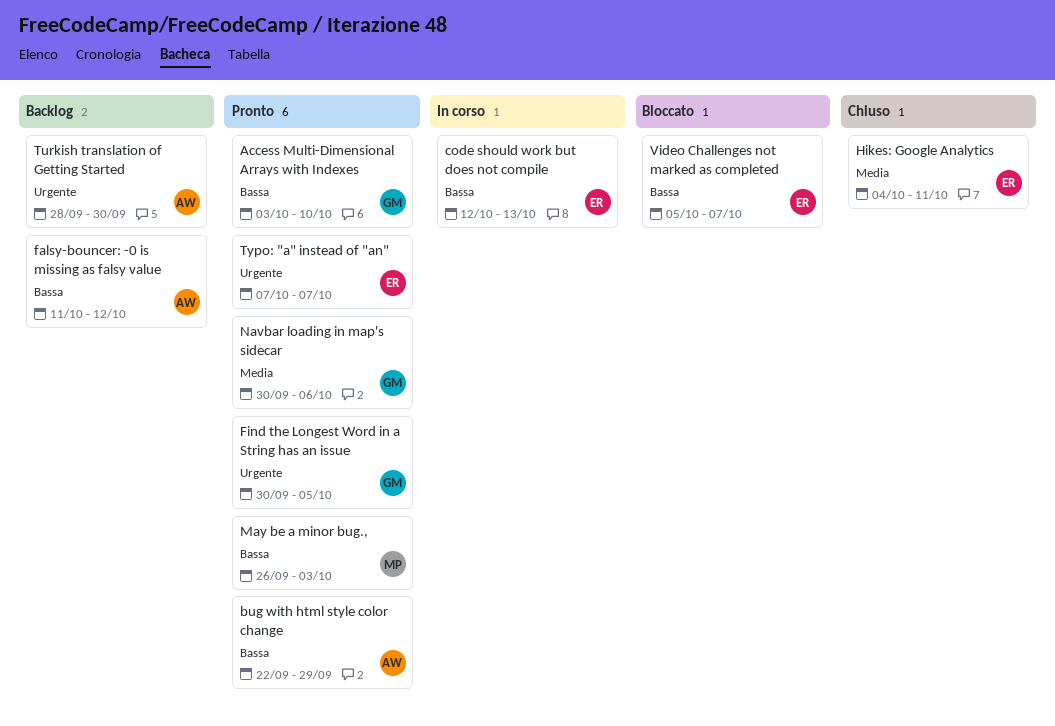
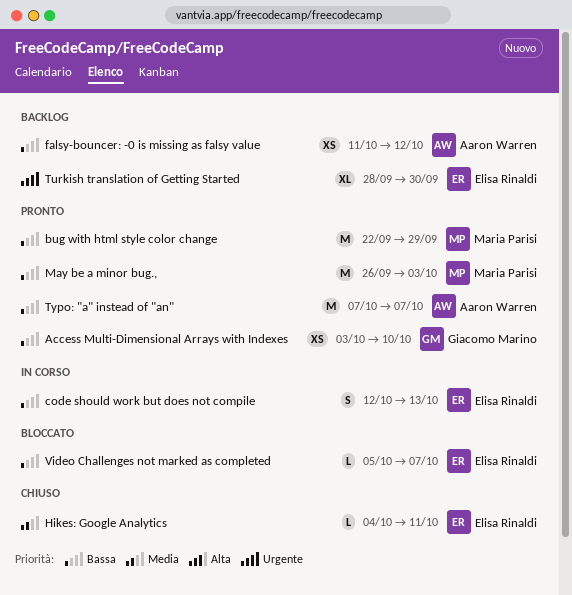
bug with html style color change, owner: Aaron Warren -> Maria Parisi
Find the Longest Word in a String has an issue: present -> none
Navbar loading in map's sidecar: present -> none
Turkish translation of Getting Started, owner: Aaron Warren -> Elisa Rinaldi
Typo: "a" instead of "an", owner: Elisa Rinaldi -> Aaron Warren
Typo: "a" instead of "an", priority: Urgente -> Bassa

